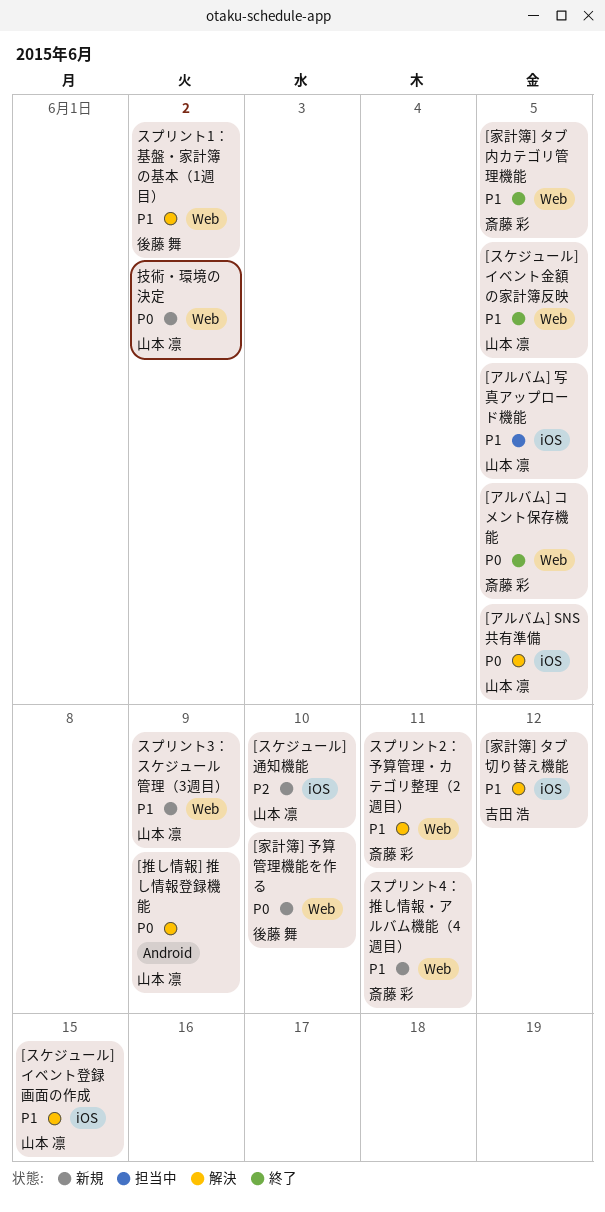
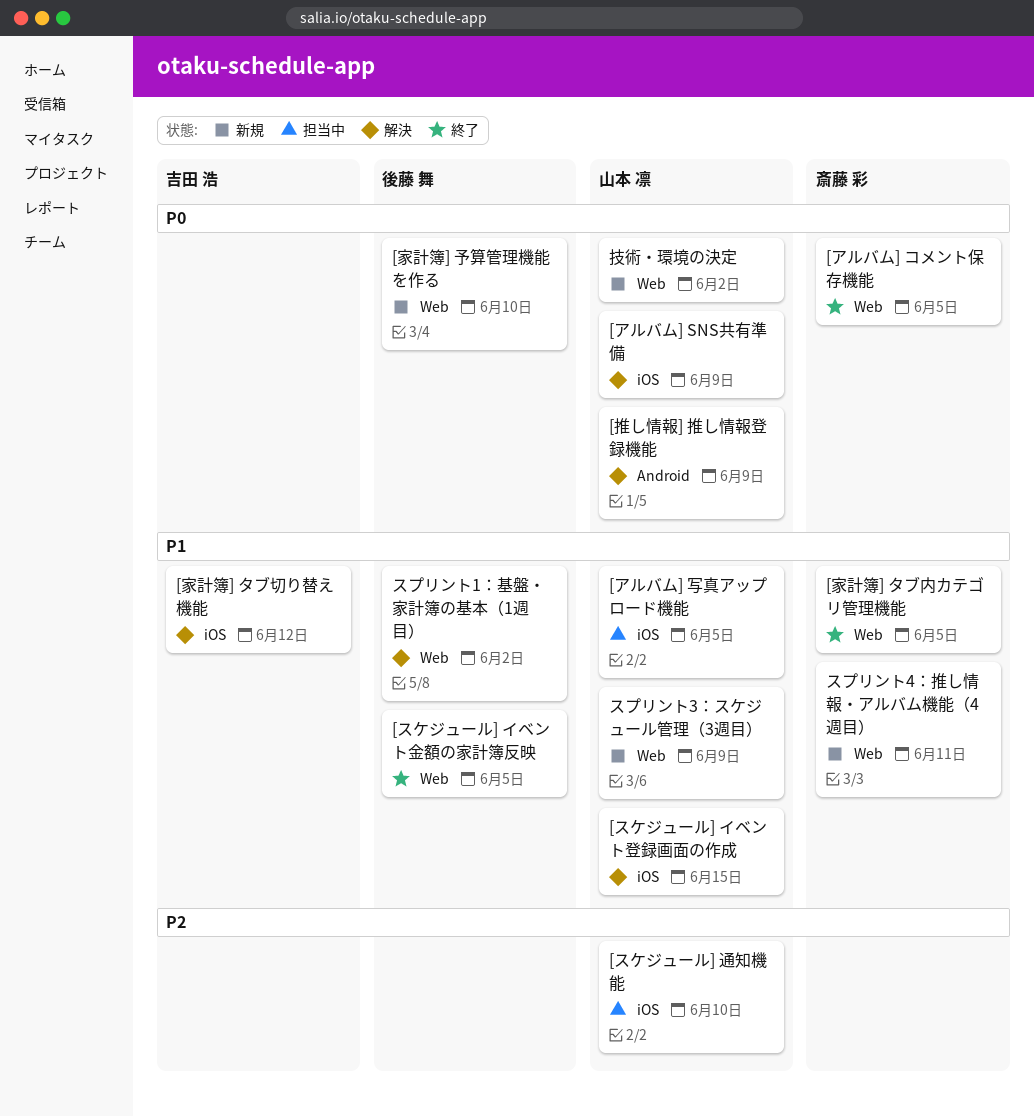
[アルバム] SNS共有準備, due: Jun 5 -> Jun 9
[スケジュール] イベント金額の家計簿反映, owner: 山本 凛 -> 後藤 舞
[スケジュール] 通知機能, status: 新規 -> 担当中
スプリント2：予算管理・カテゴリ整理（2週目）: present -> none

